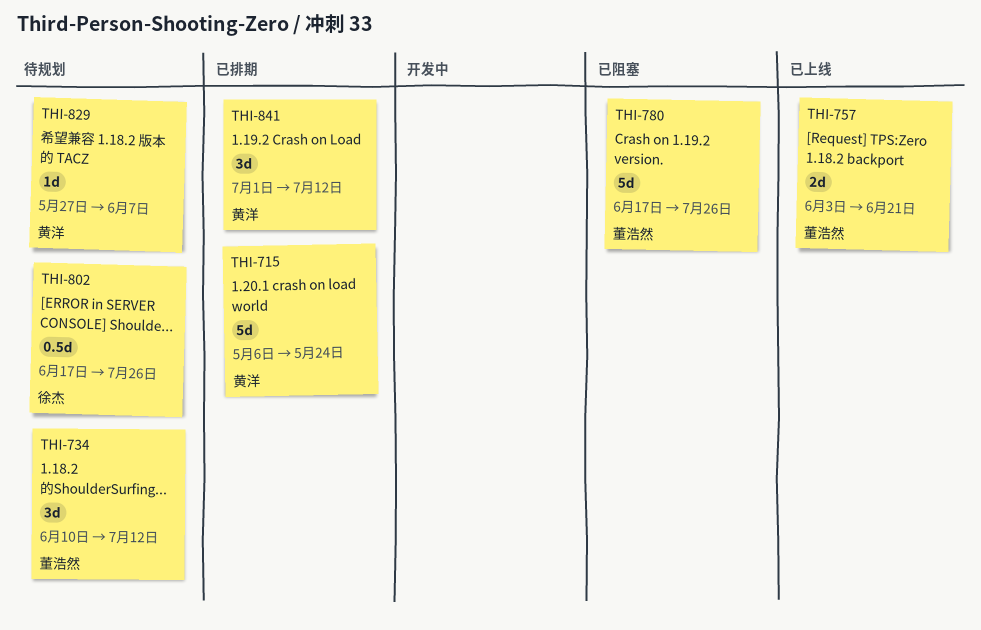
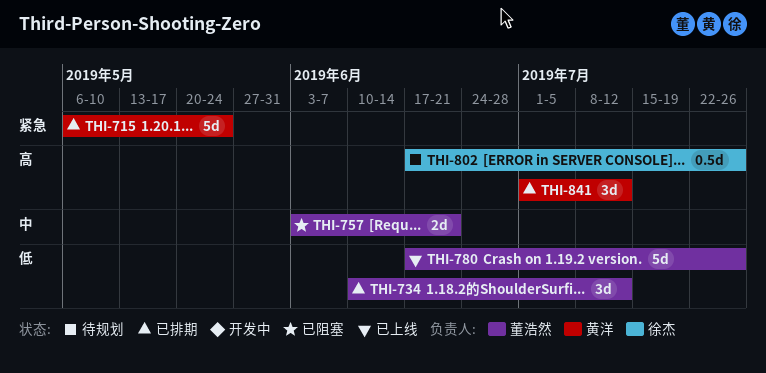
THI-734, status: 待规划 -> 已排期
THI-757, status: 已上线 -> 已阻塞
THI-780, status: 已阻塞 -> 已上线
THI-829: present -> none

